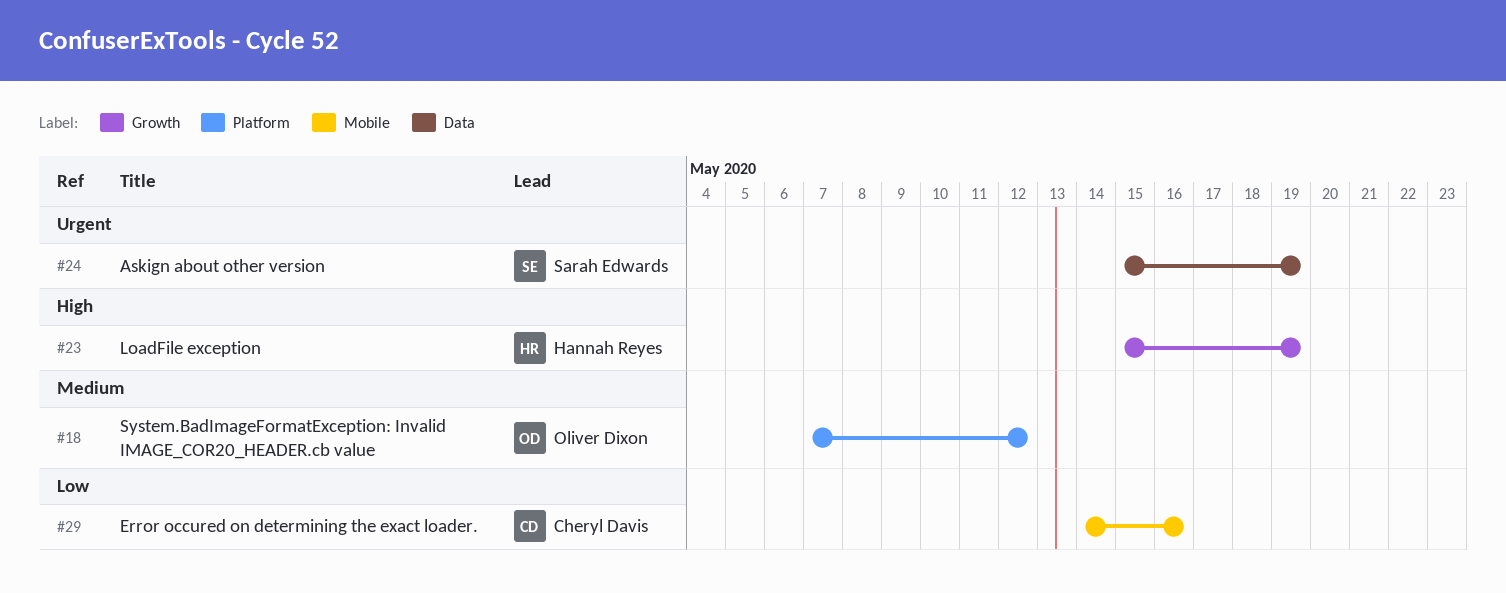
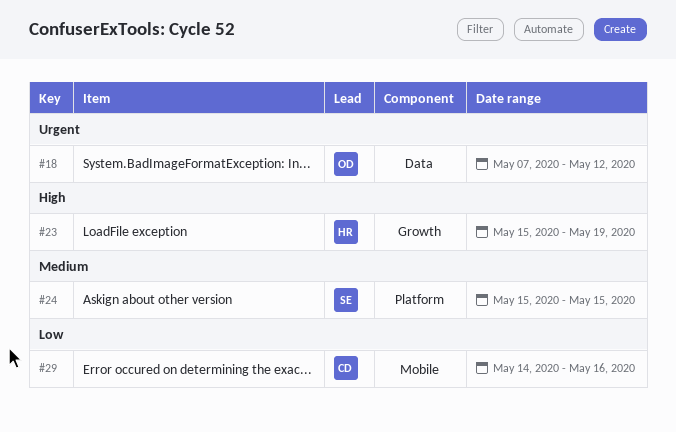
#18, priority: Medium -> Urgent
#18, label: Platform -> Data
#24, priority: Urgent -> Medium
#24, label: Data -> Platform
#24, due: May 19 -> May 15

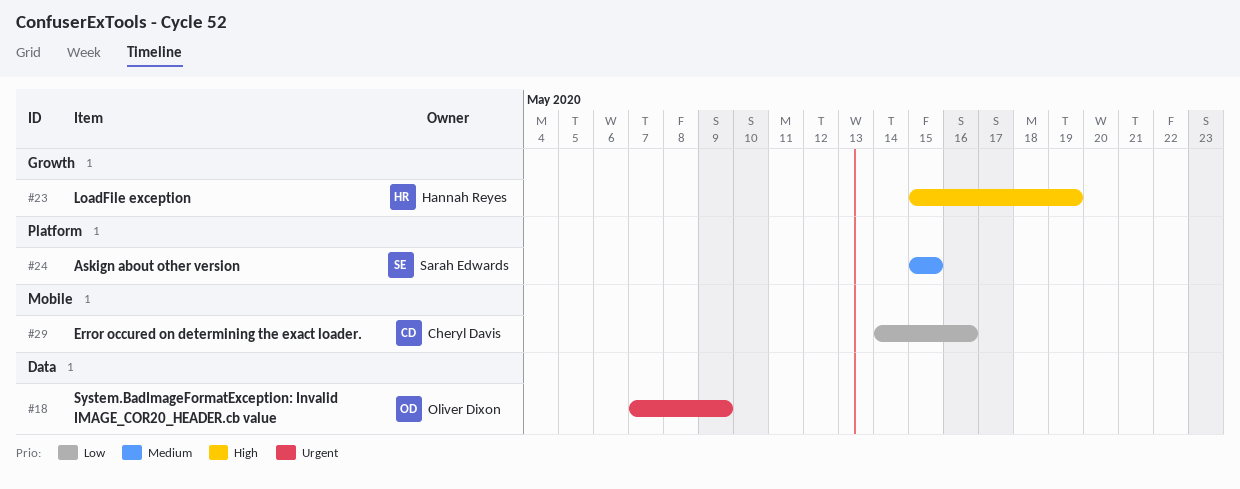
#18, due: May 12 -> May 9

